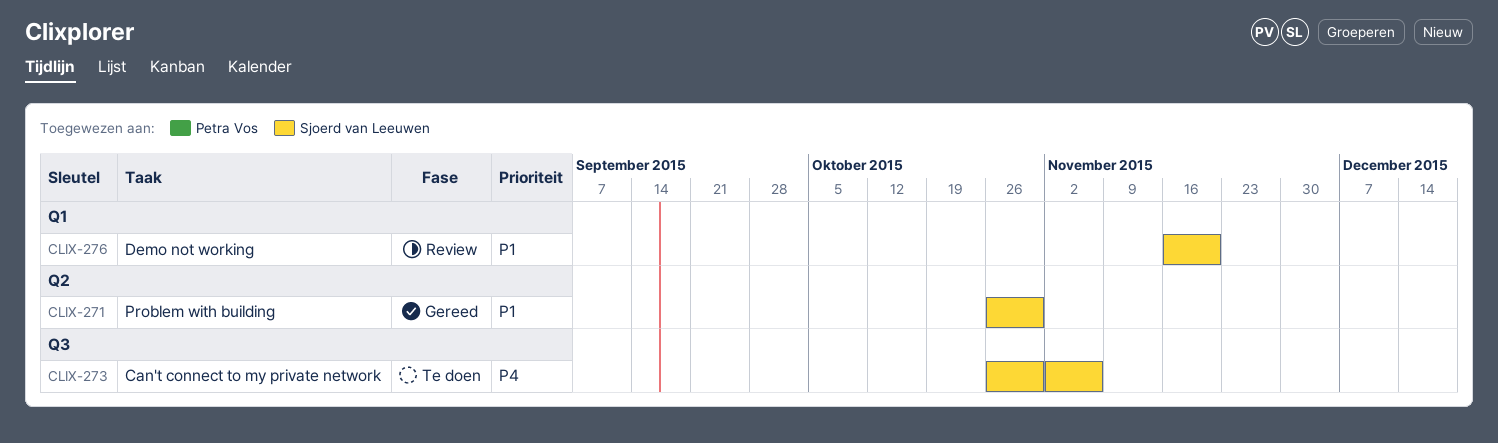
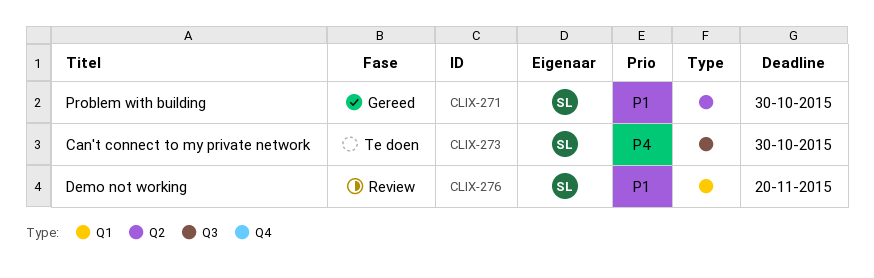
CLIX-273, due: Nov 6 -> Oct 30

